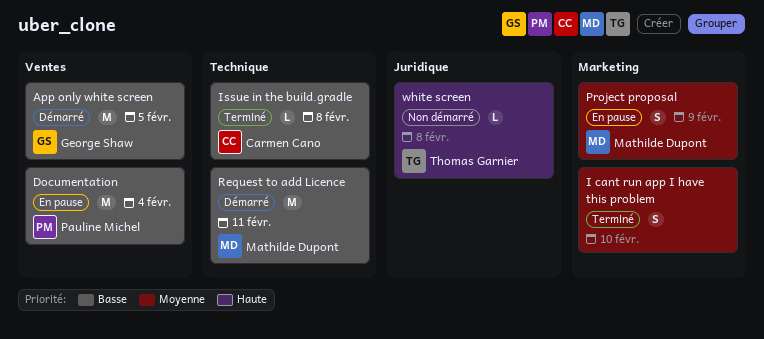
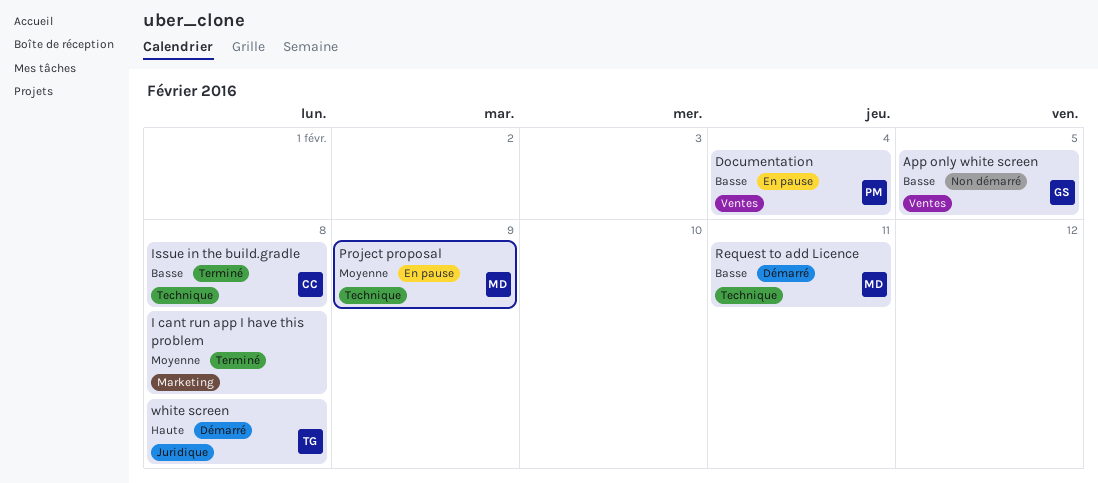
App only white screen, status: Démarré -> Non démarré
I cant run app I have this problem, due: Feb 10 -> Feb 8
Project proposal, label: Marketing -> Technique
white screen, status: Non démarré -> Démarré

